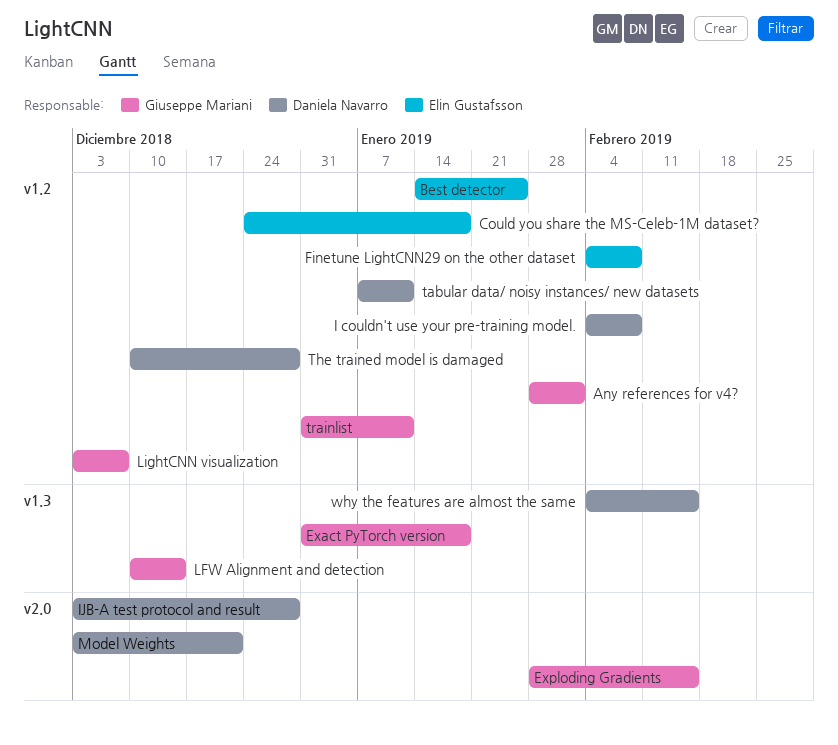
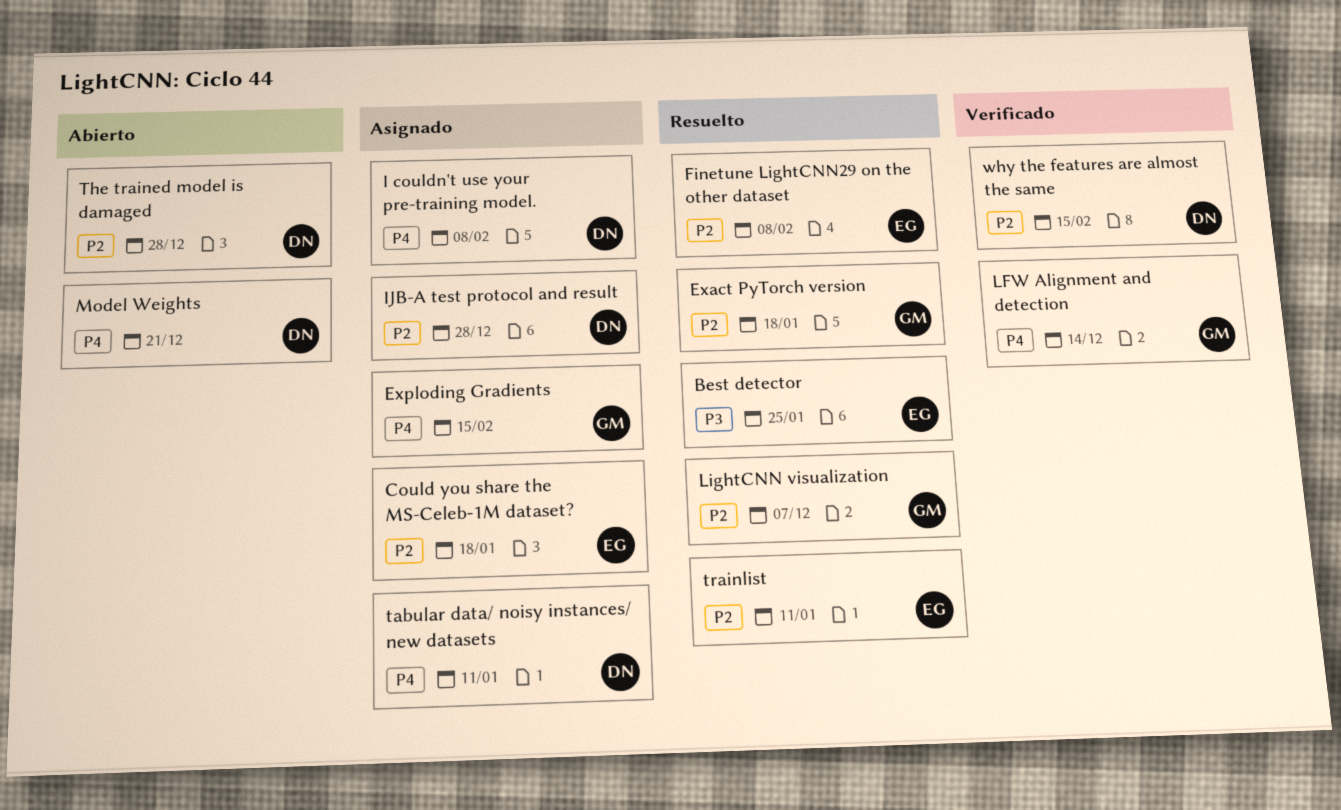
Any references for v4?: present -> none
trainlist, owner: Giuseppe Mariani -> Elin Gustafsson

